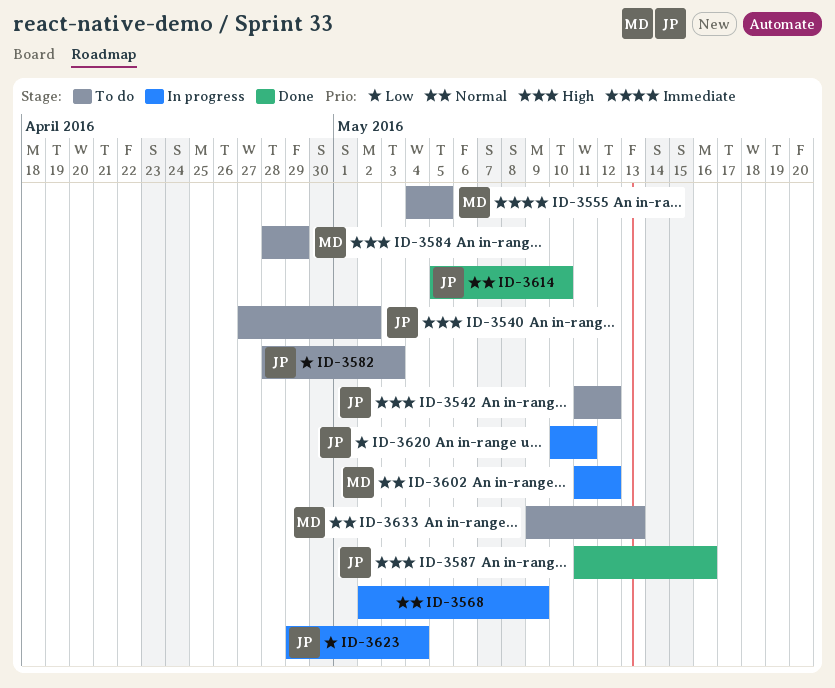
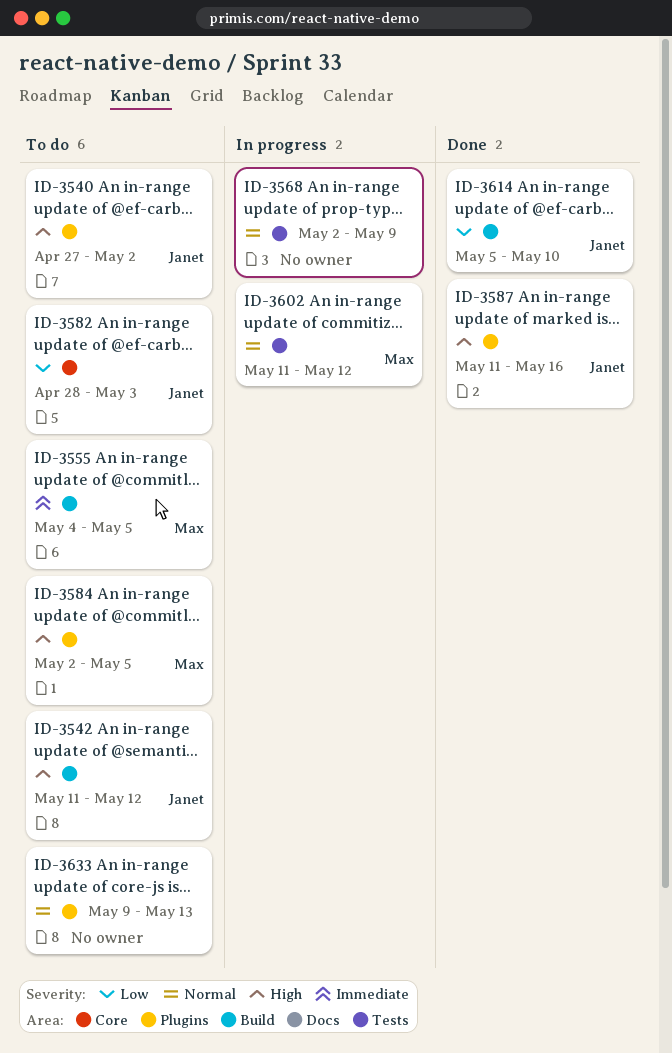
ID-3584, start: Apr 28 -> May 2
ID-3584, due: Apr 29 -> May 5
ID-3614, priority: Normal -> Low
ID-3620: present -> none
ID-3623: present -> none
ID-3633, owner: Max -> none

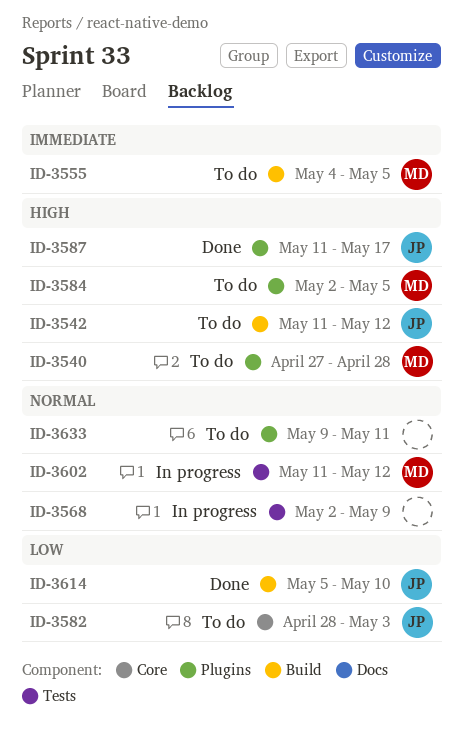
ID-3540, owner: Janet -> Max
ID-3540, due: May 2 -> Apr 28
ID-3587, due: May 16 -> May 17
ID-3633, due: May 13 -> May 11

